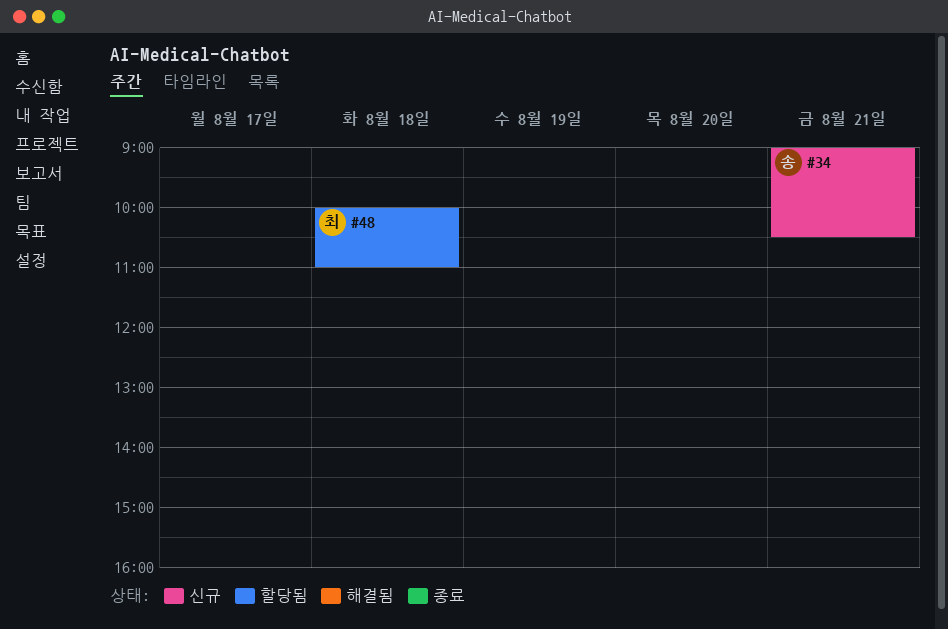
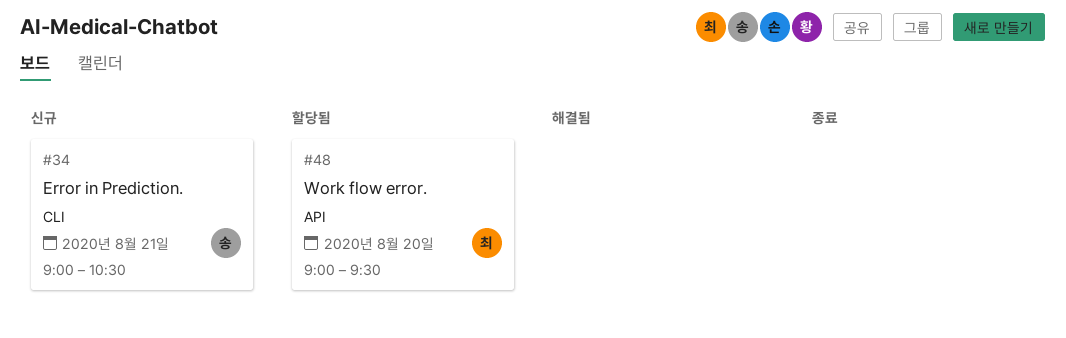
#48, day: Aug 18 -> Aug 20
#48, begins: 10:00 -> 09:00
#48, ends: 11:00 -> 09:30

